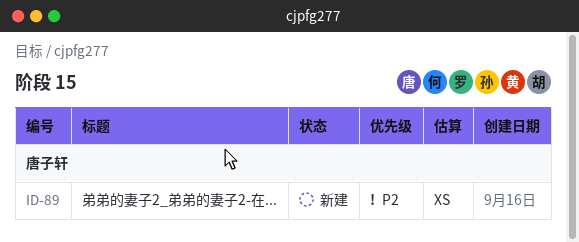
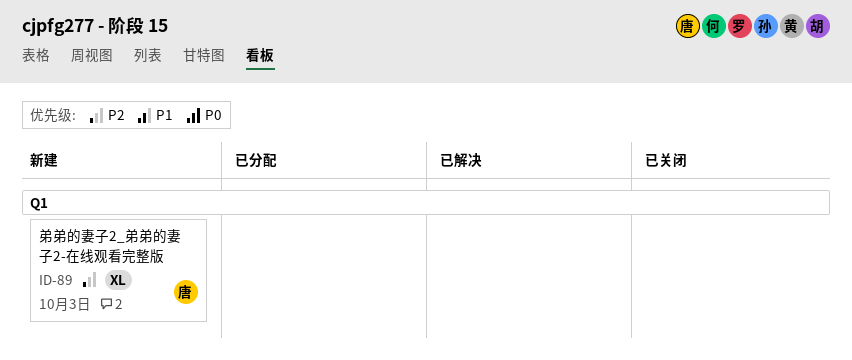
ID-89, estimate: XS -> XL

